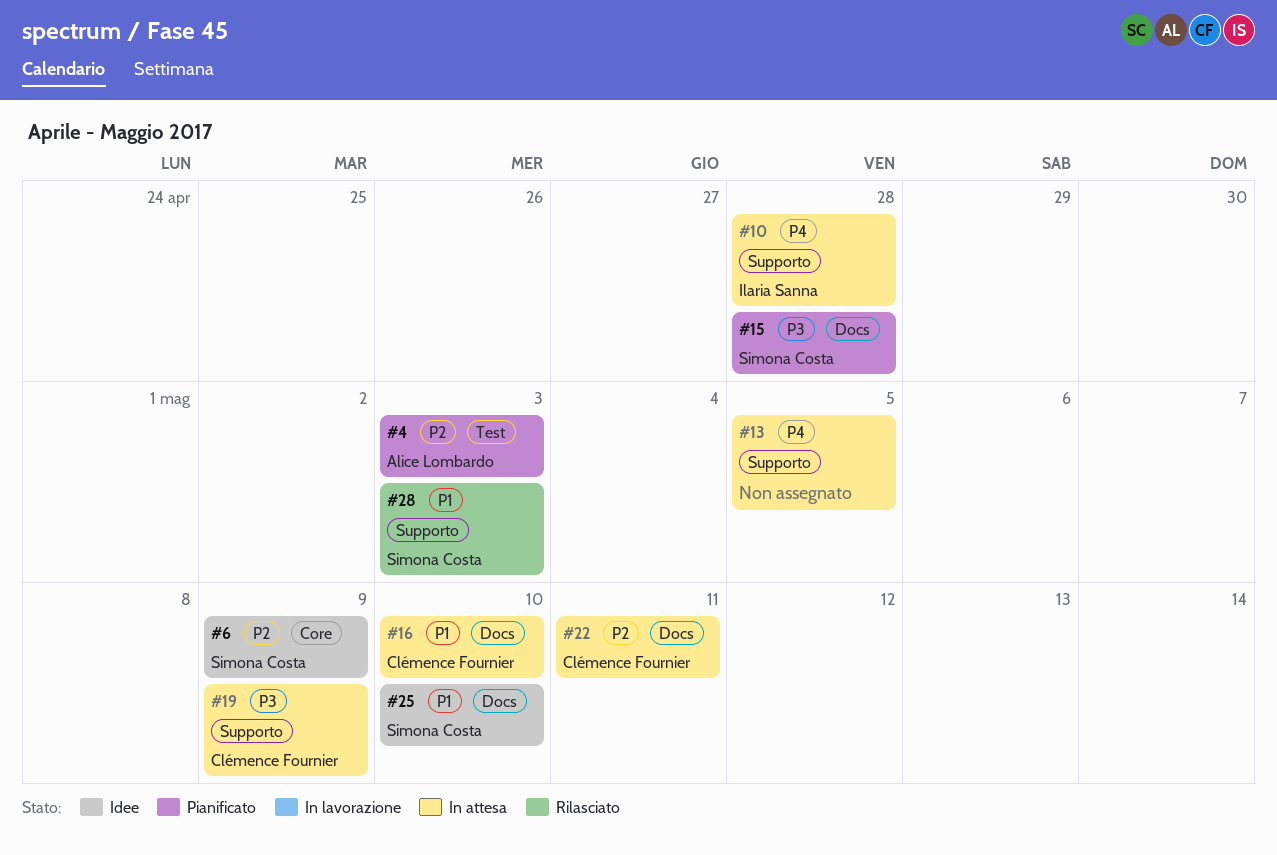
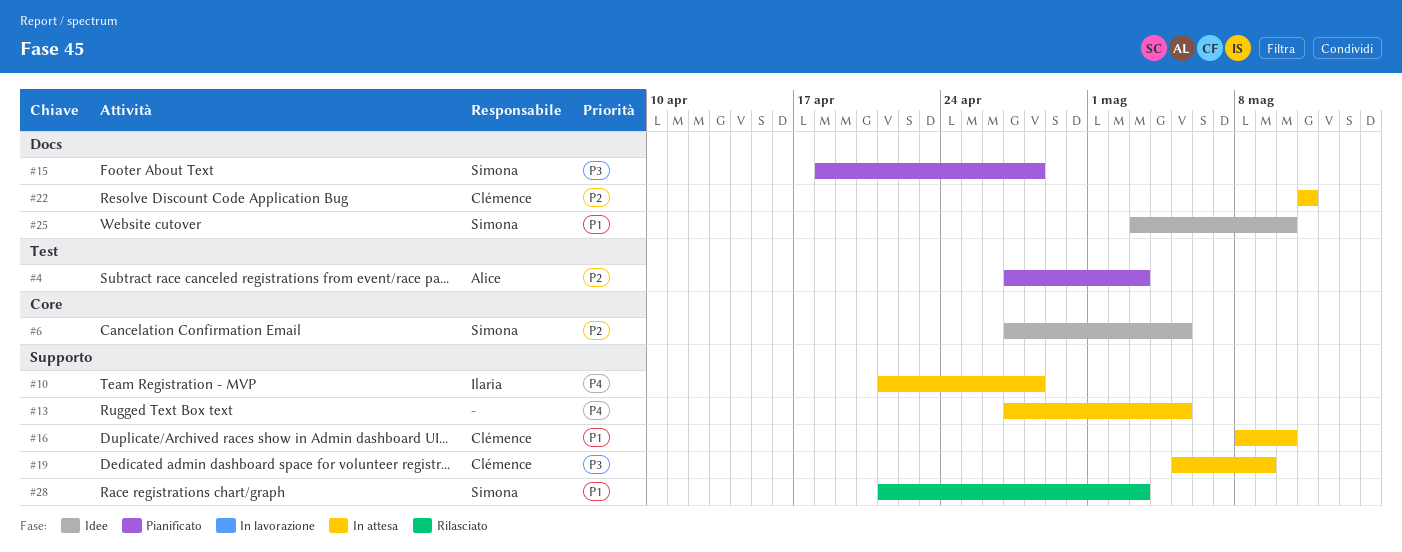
#6, due: May 9 -> May 5
#16, label: Docs -> Supporto

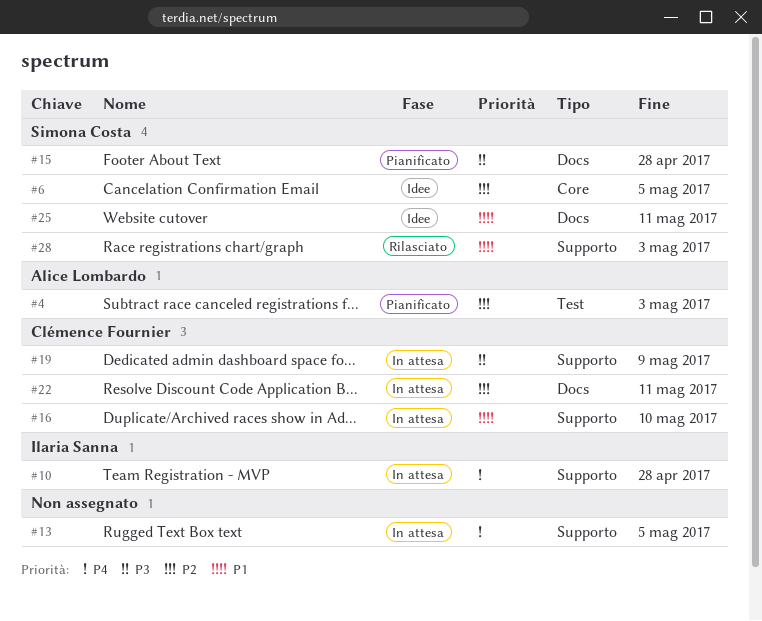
#25, due: May 10 -> May 11

